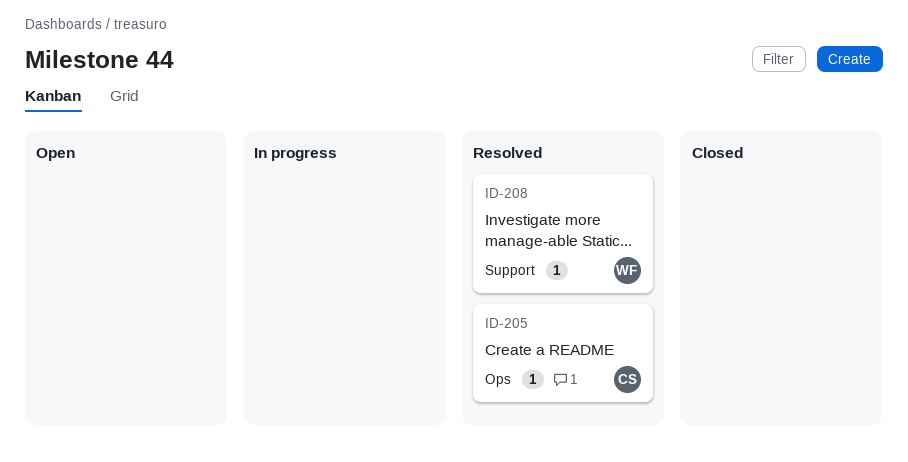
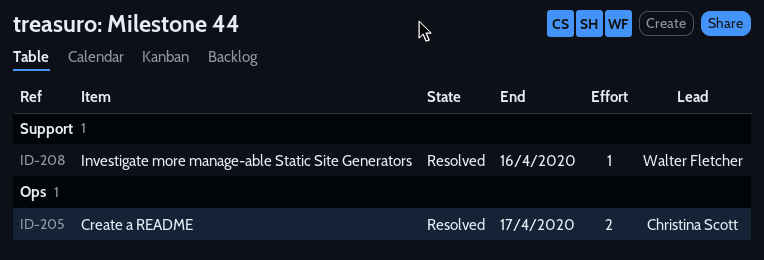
ID-205, estimate: 1 -> 2

